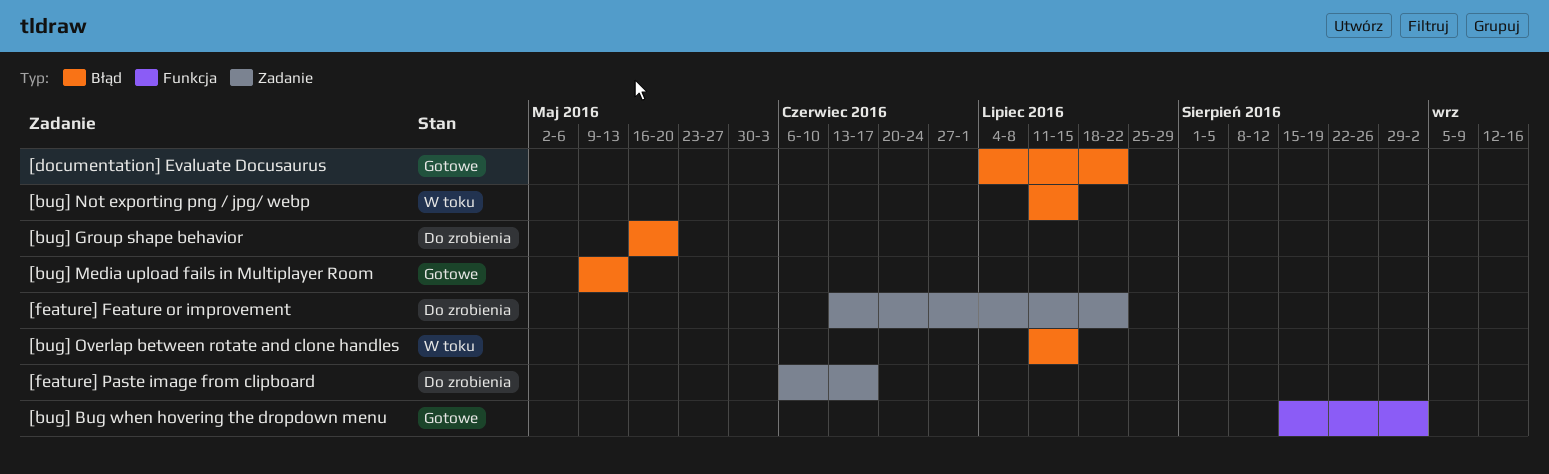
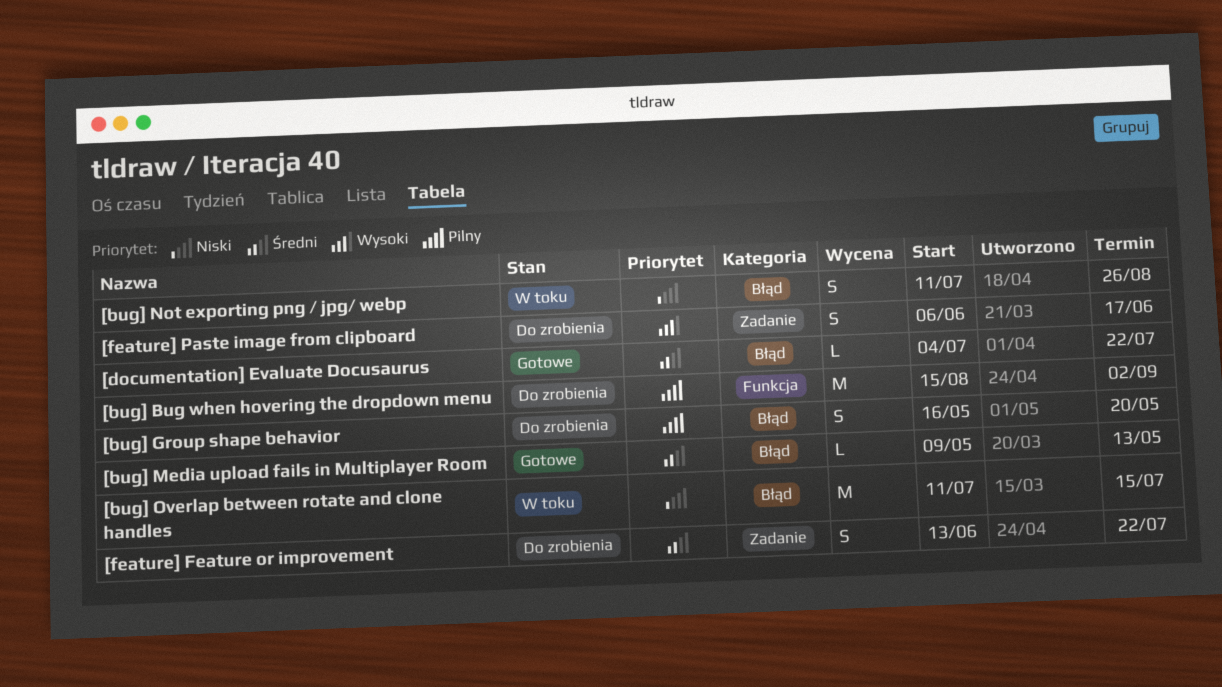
[bug] Bug when hovering the dropdown menu, status: Gotowe -> Do zrobienia
[bug] Not exporting png / jpg/ webp, due: Jul 15 -> Aug 26

